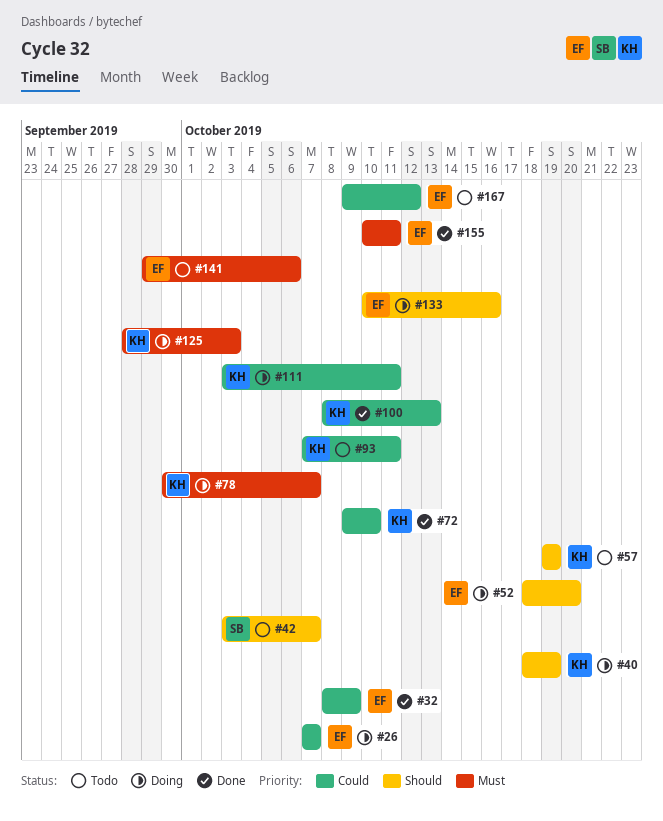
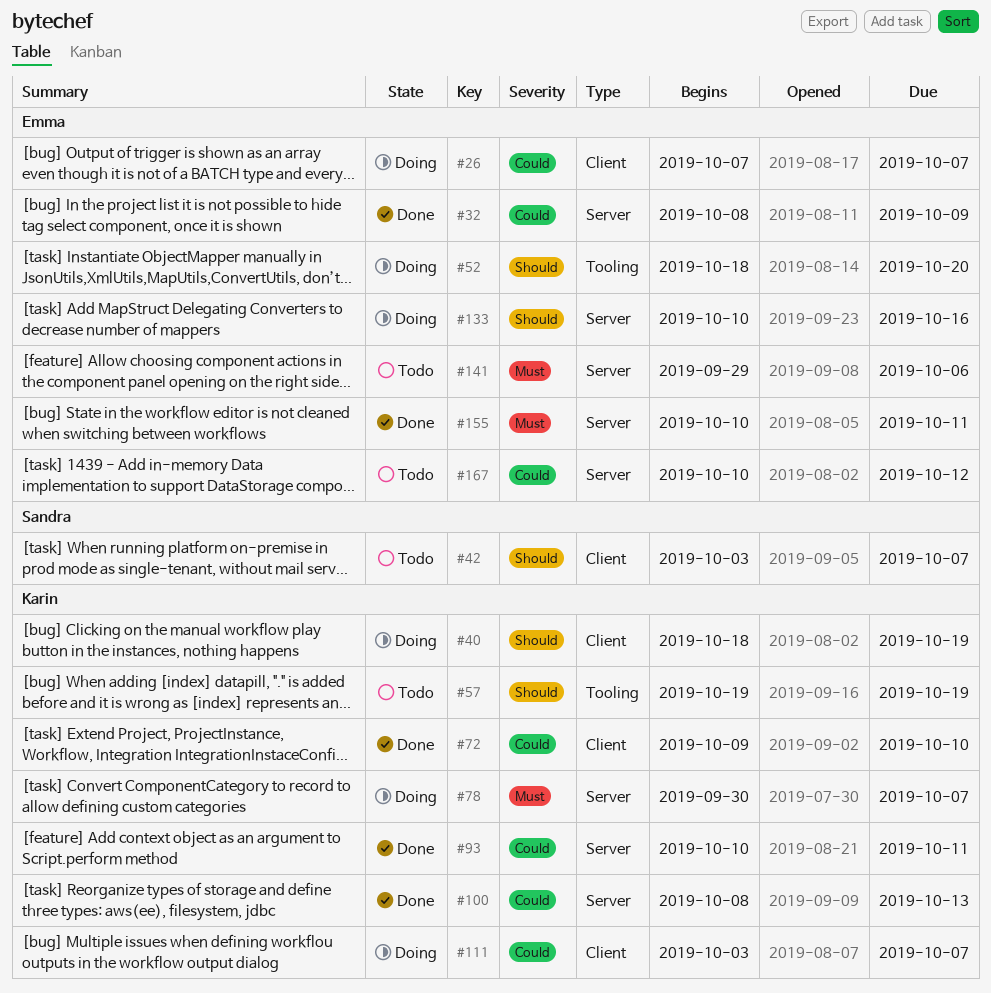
#93, status: Todo -> Done
#93, start: Oct 7 -> Oct 10
#111, due: Oct 11 -> Oct 7
#125: present -> none
#167, start: Oct 9 -> Oct 10

